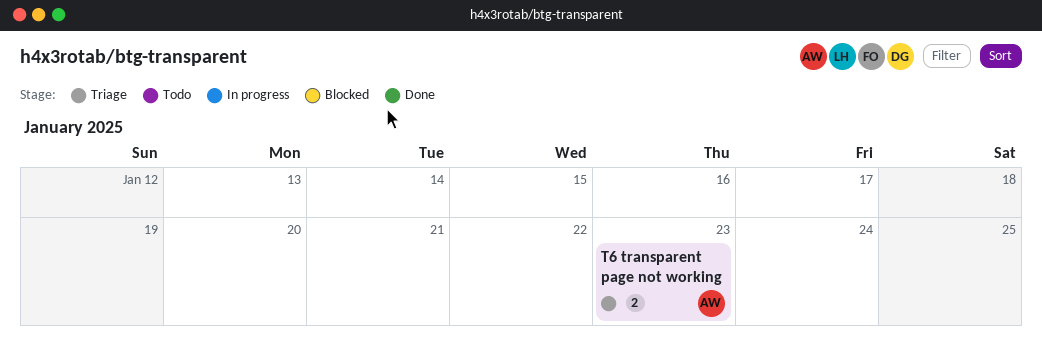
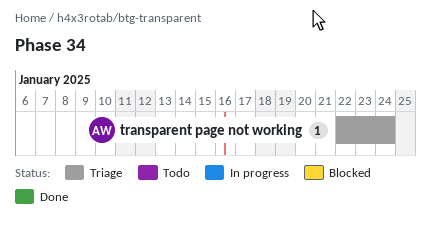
transparent page not working, estimate: 2 -> 1
transparent page not working, due: Jan 23 -> Jan 24

